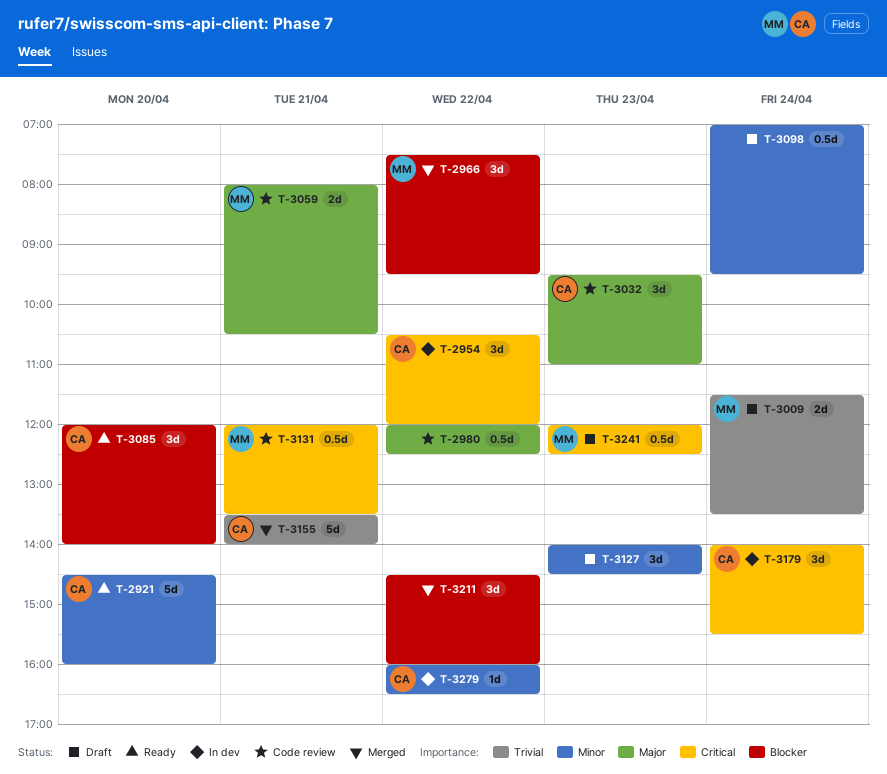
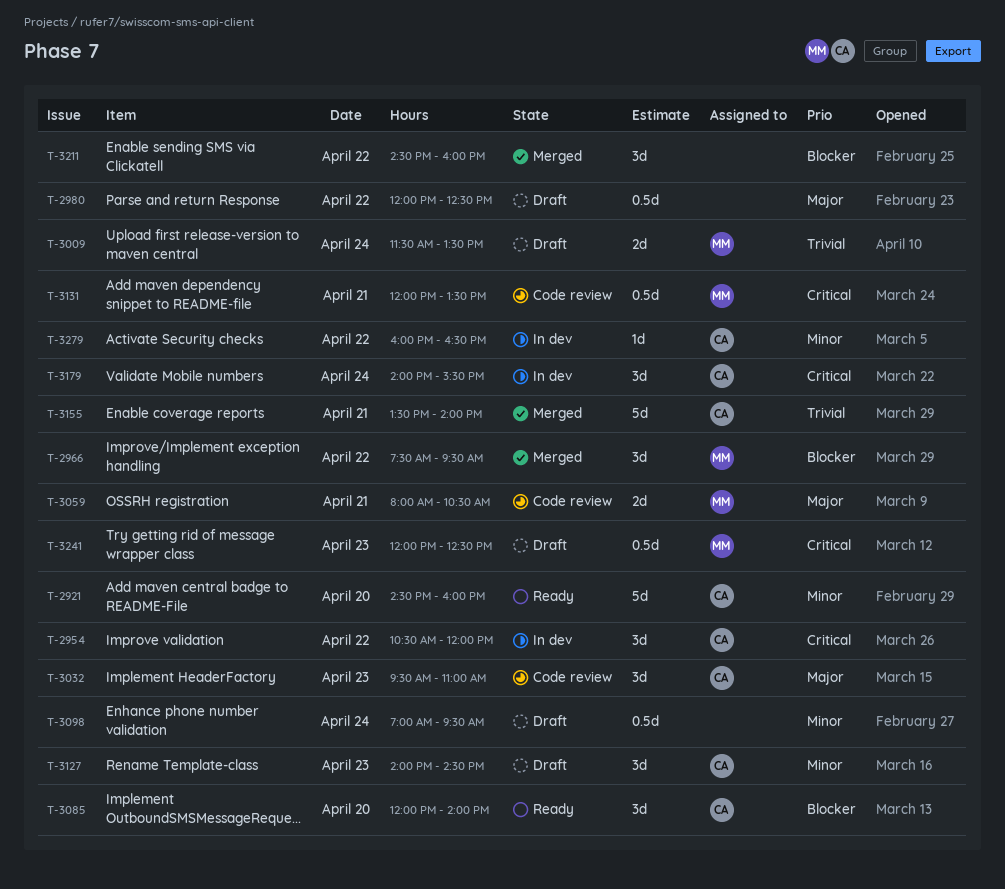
T-2980, status: Code review -> Draft
T-3127, owner: none -> CA

